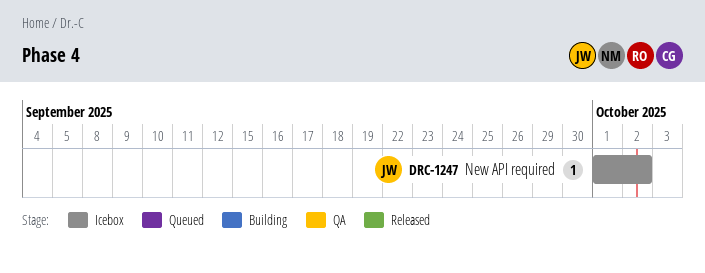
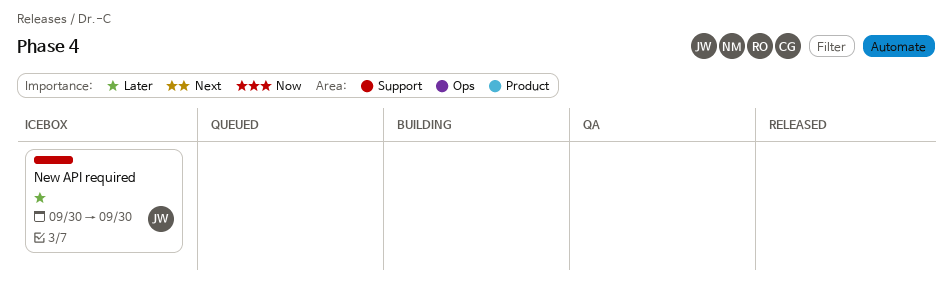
New API required, start: Oct 1 -> Sep 30
New API required, due: Oct 2 -> Sep 30

